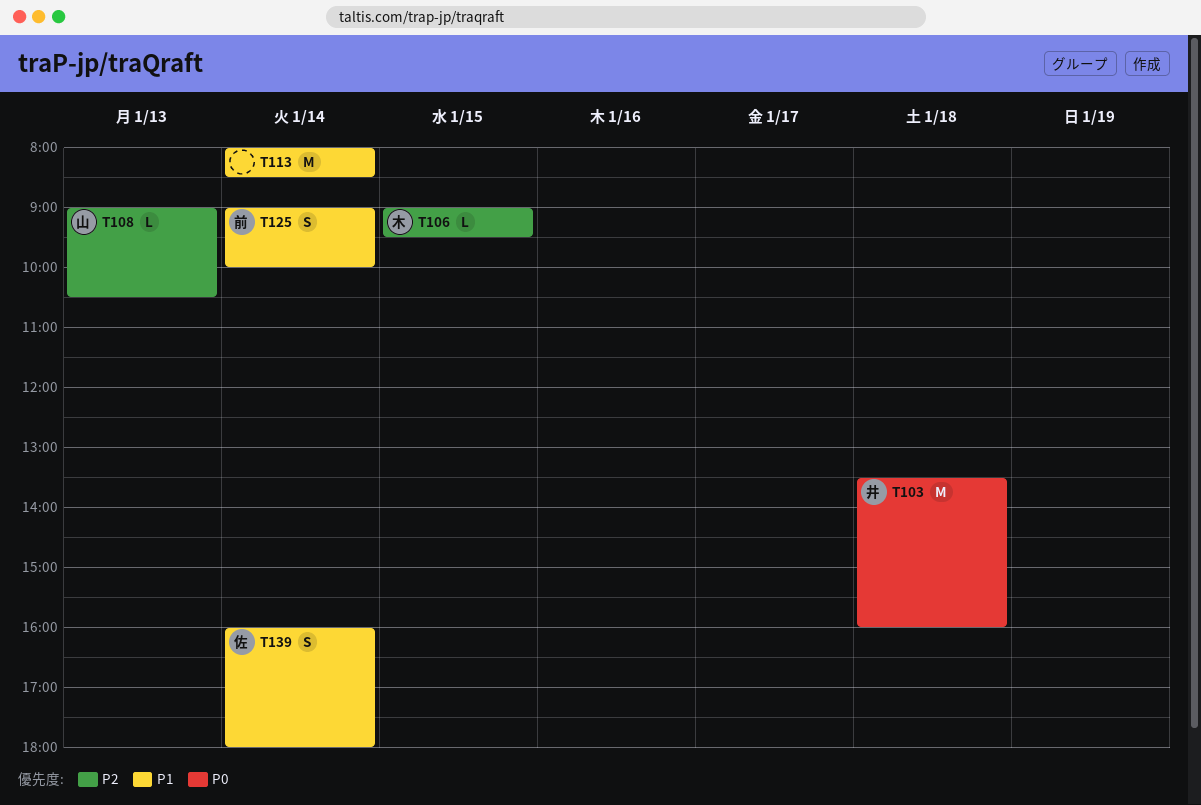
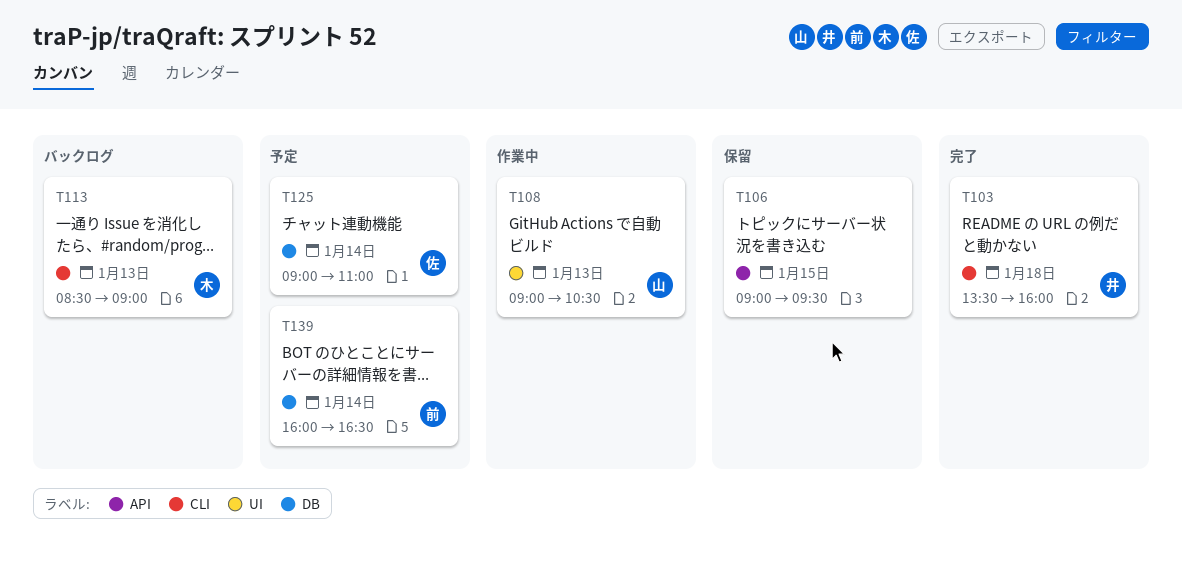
T106, owner: 木 -> none
T113, owner: none -> 木
T113, day: Jan 14 -> Jan 13
T113, begins: 08:00 -> 08:30
T113, ends: 08:30 -> 09:00
T125, owner: 前 -> 佐
T125, ends: 10:00 -> 11:00
T139, owner: 佐 -> 前
T139, ends: 18:00 -> 16:30

